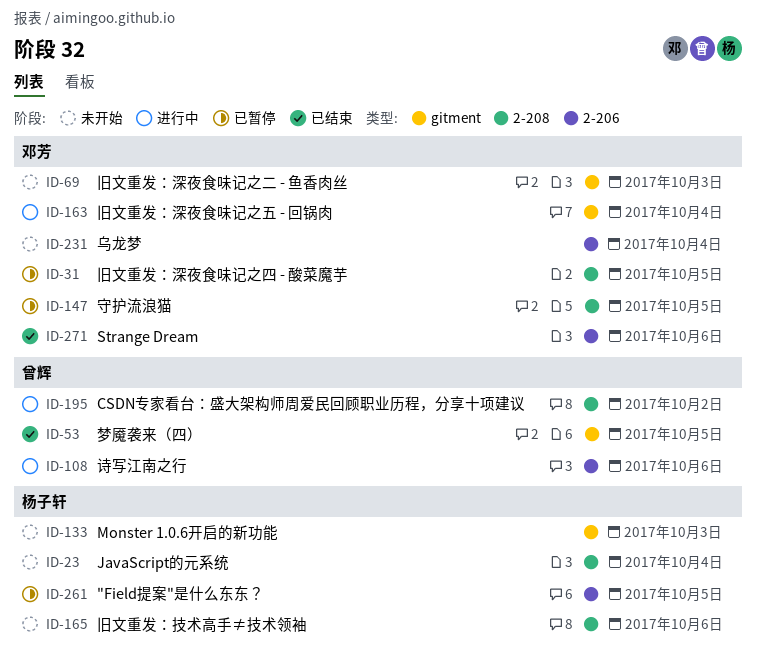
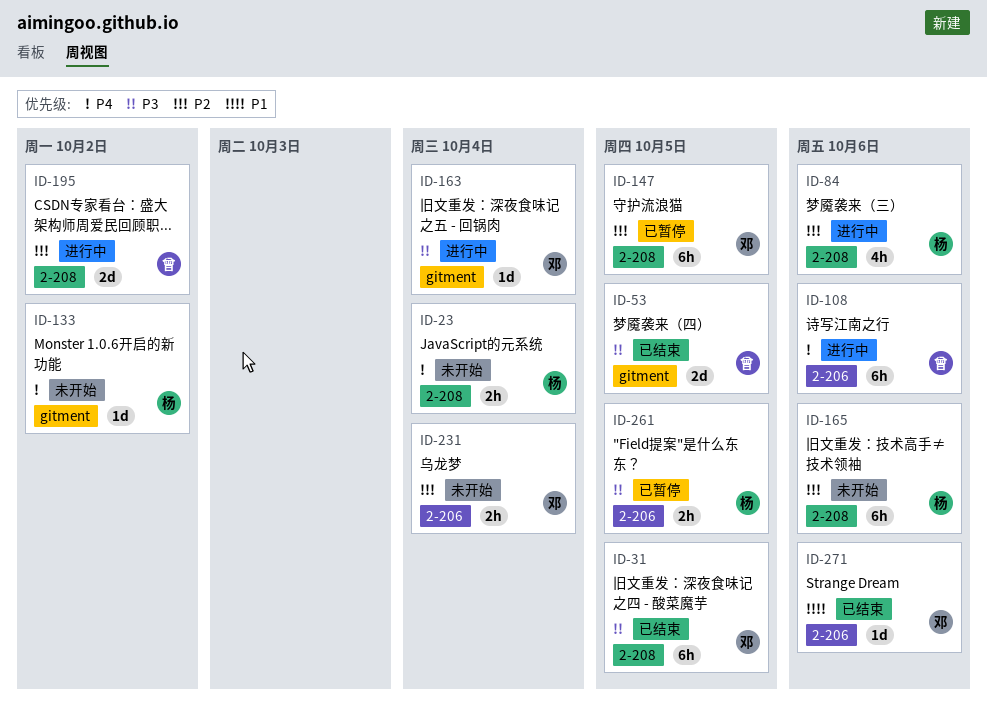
ID-31, status: 已暂停 -> 已结束
ID-69: present -> none
ID-84: none -> present
ID-133, due: Oct 3 -> Oct 2

